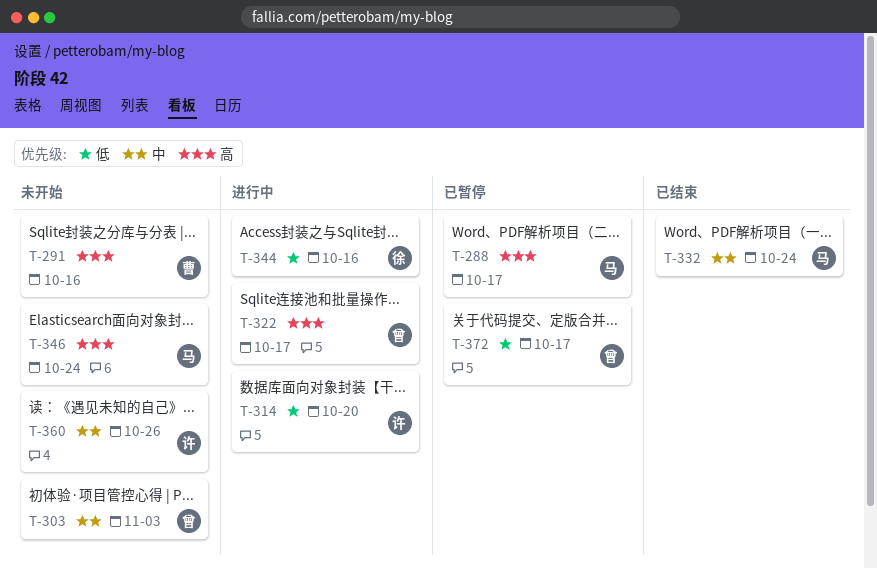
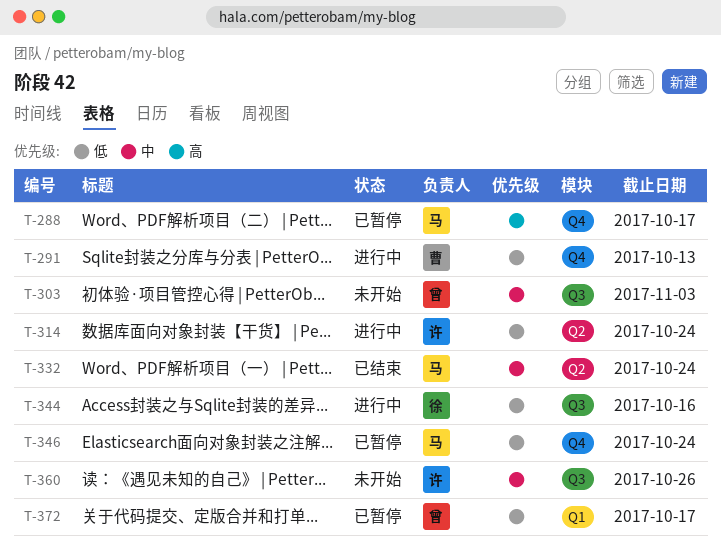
T-291, status: 未开始 -> 进行中
T-291, priority: 高 -> 低
T-291, due: Oct 16 -> Oct 13
T-314, due: Oct 20 -> Oct 24
T-322: present -> none
T-346, status: 未开始 -> 已暂停
T-346, priority: 高 -> 低

